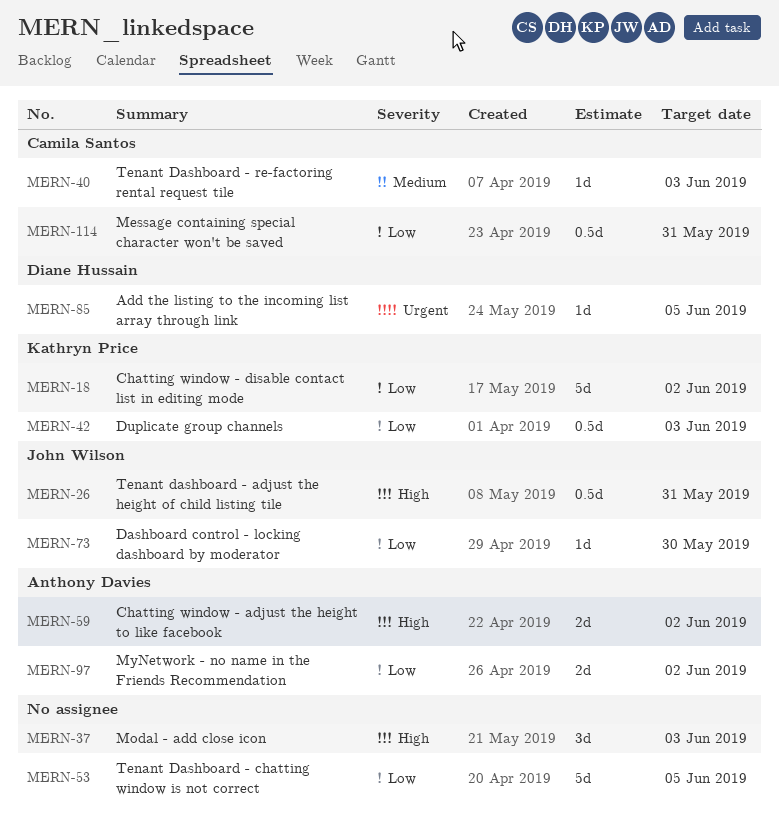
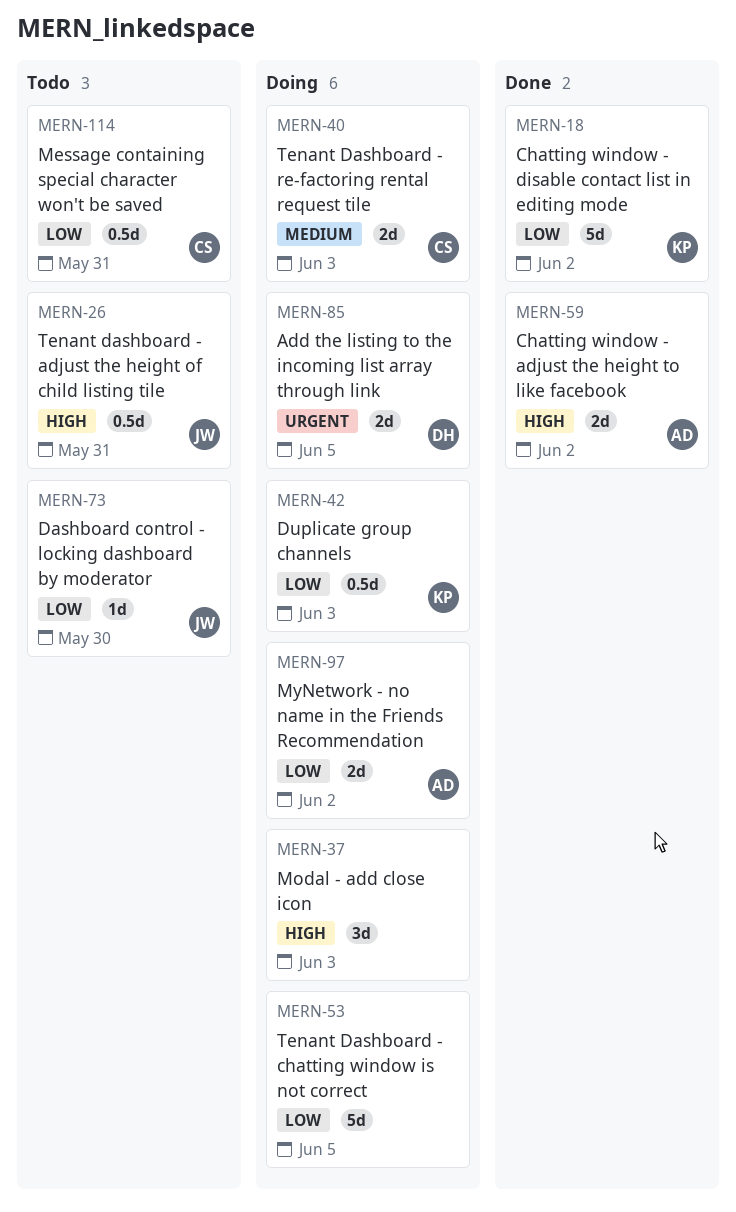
MERN-40, estimate: 1d -> 2d
MERN-85, estimate: 1d -> 2d

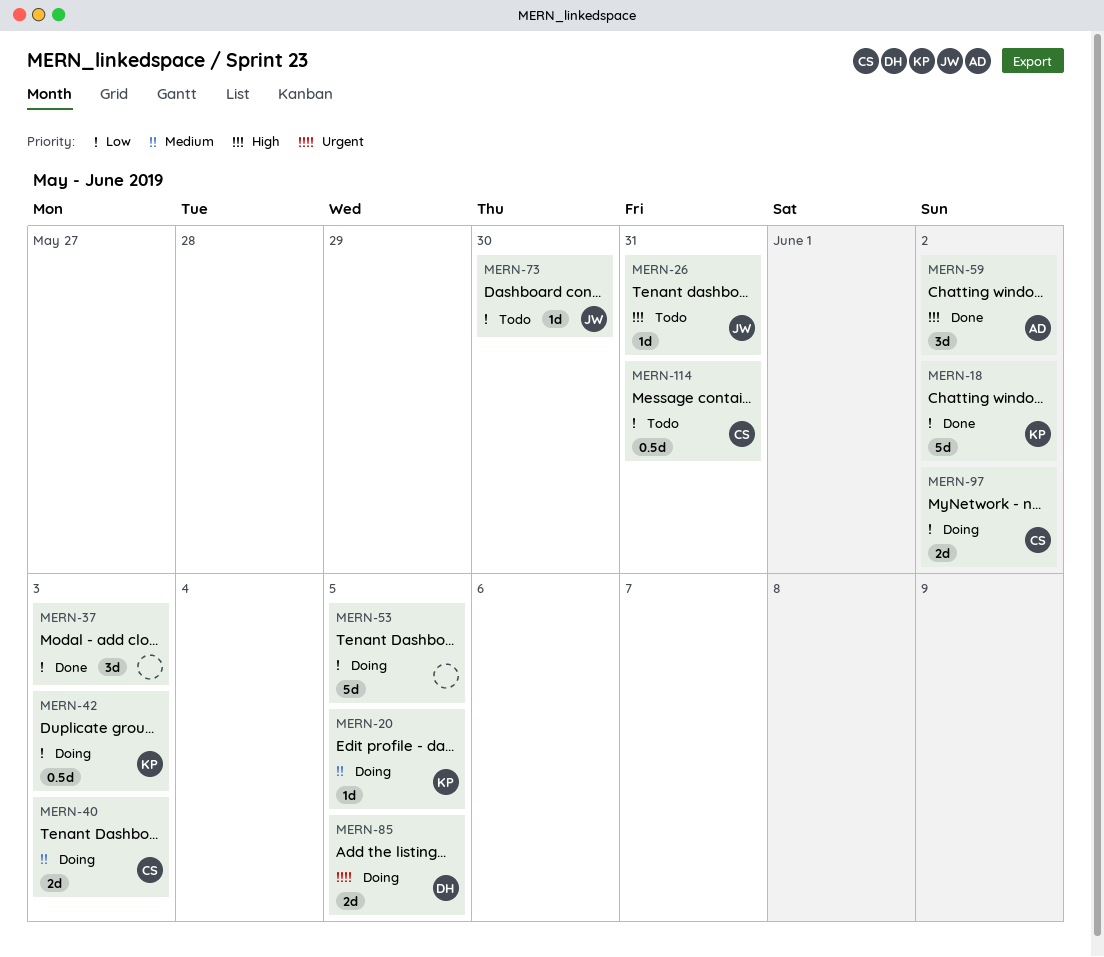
MERN-20: none -> present
MERN-26, estimate: 0.5d -> 1d
MERN-37, status: Doing -> Done
MERN-37, priority: High -> Low
MERN-59, estimate: 2d -> 3d
MERN-97, owner: AD -> CS

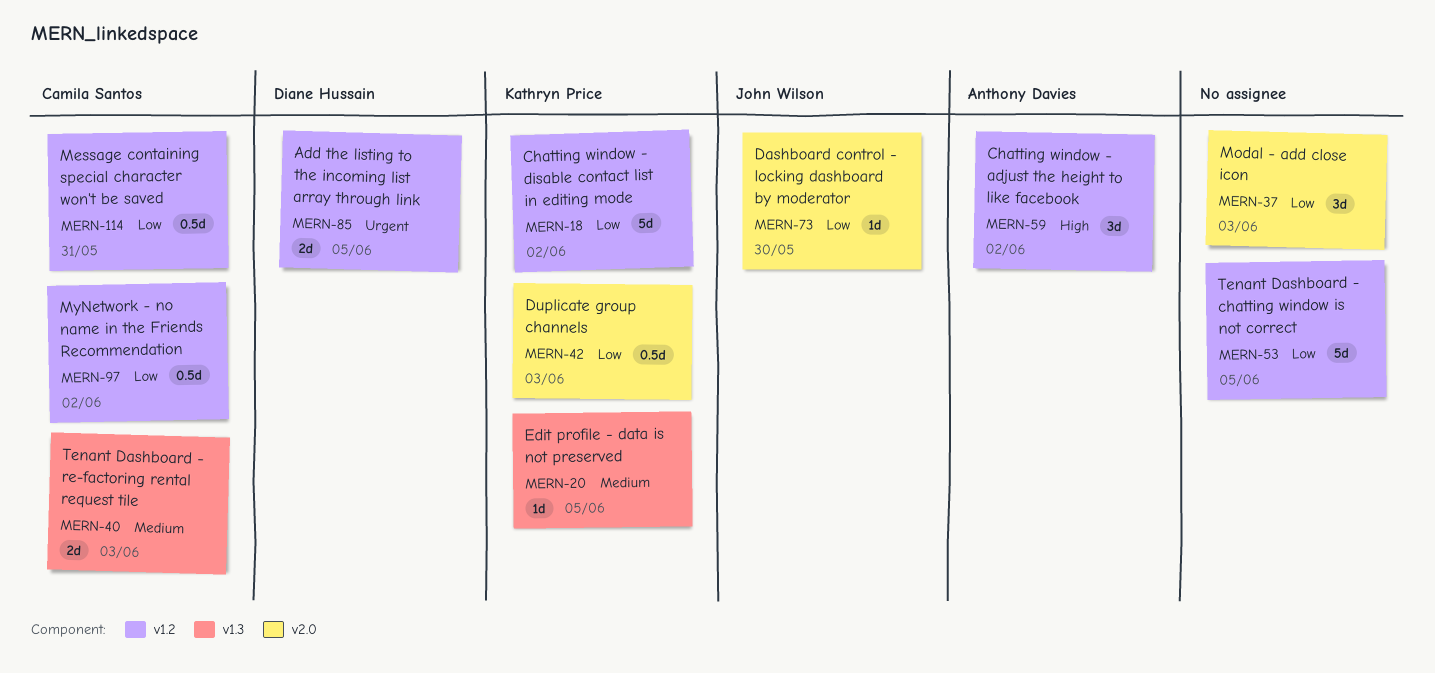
MERN-26: present -> none
MERN-97, estimate: 2d -> 0.5d

